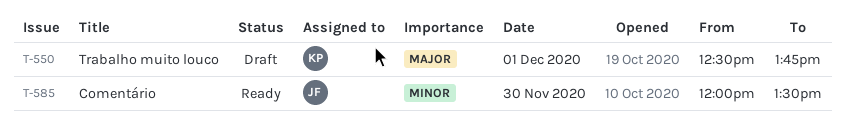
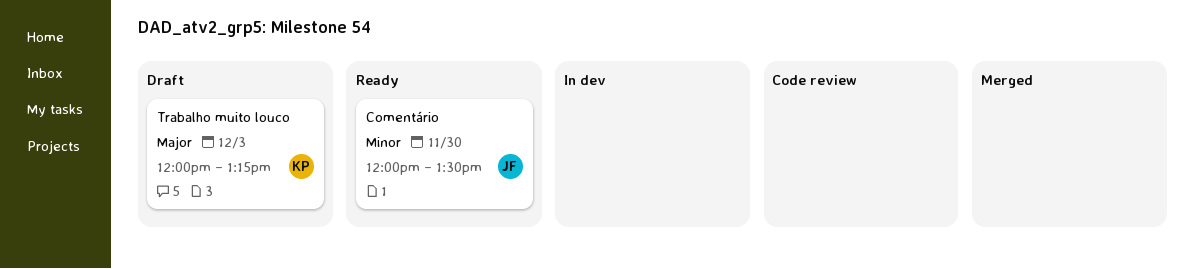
Trabalho muito louco, day: Dec 1 -> Dec 3
Trabalho muito louco, begins: 12:30 -> 12:00
Trabalho muito louco, ends: 13:45 -> 13:15

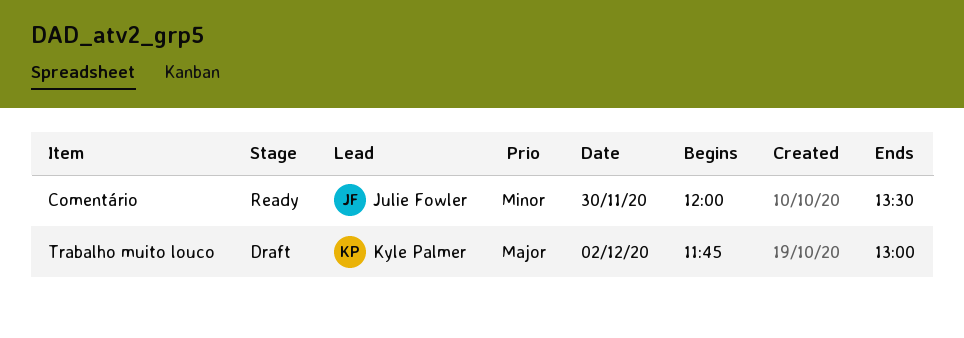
Trabalho muito louco, day: Dec 3 -> Dec 2
Trabalho muito louco, begins: 12:00 -> 11:45
Trabalho muito louco, ends: 13:15 -> 13:00

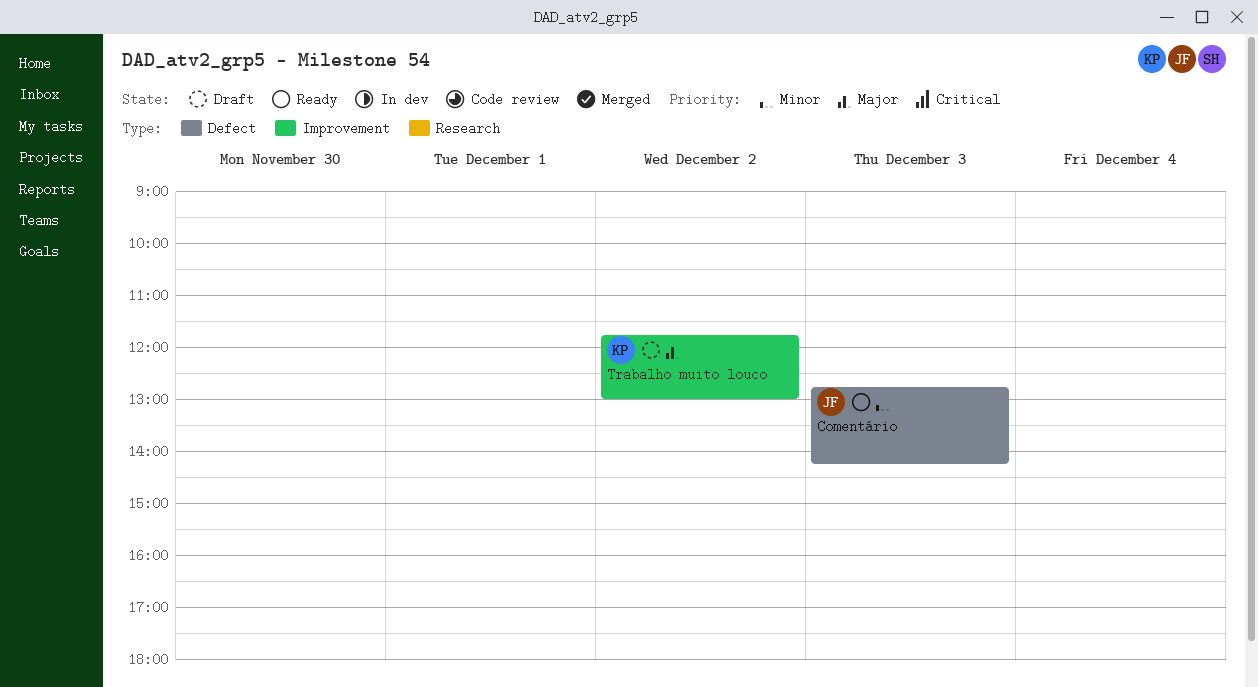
Comentário, day: Nov 30 -> Dec 3
Comentário, begins: 12:00 -> 12:45
Comentário, ends: 13:30 -> 14:15

